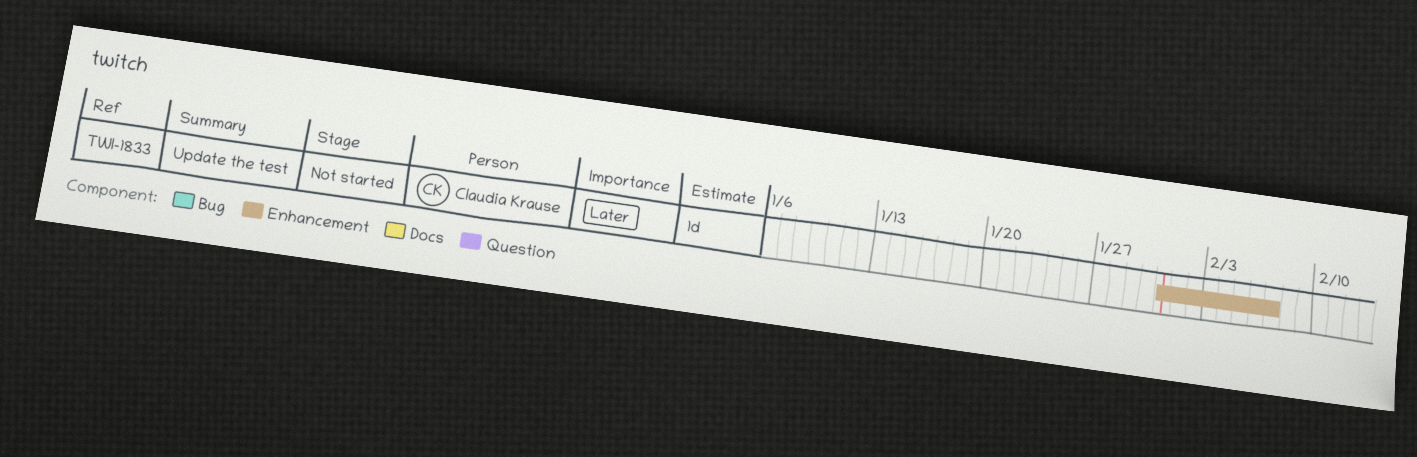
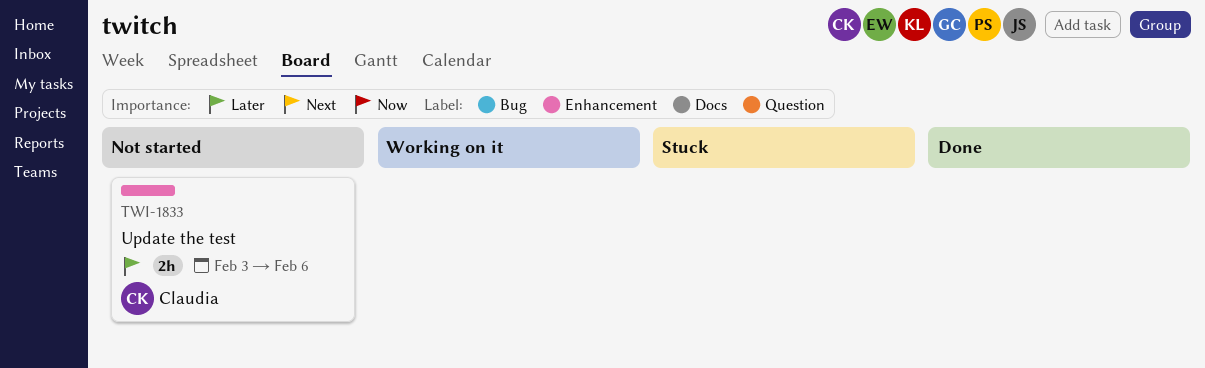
TWI-1833, estimate: 1d -> 2h
TWI-1833, start: Jan 31 -> Feb 3
TWI-1833, due: Feb 7 -> Feb 6

